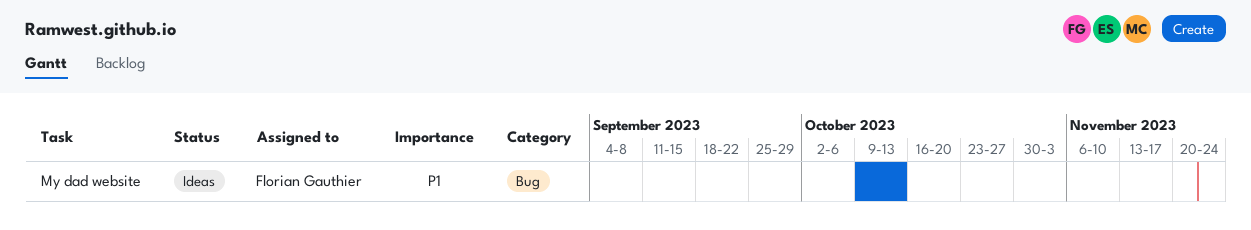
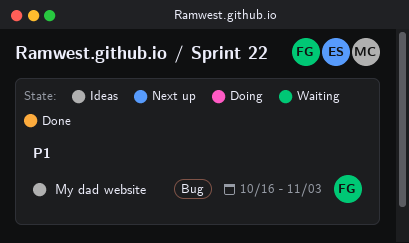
My dad website, start: Oct 9 -> Oct 16
My dad website, due: Oct 13 -> Nov 3

